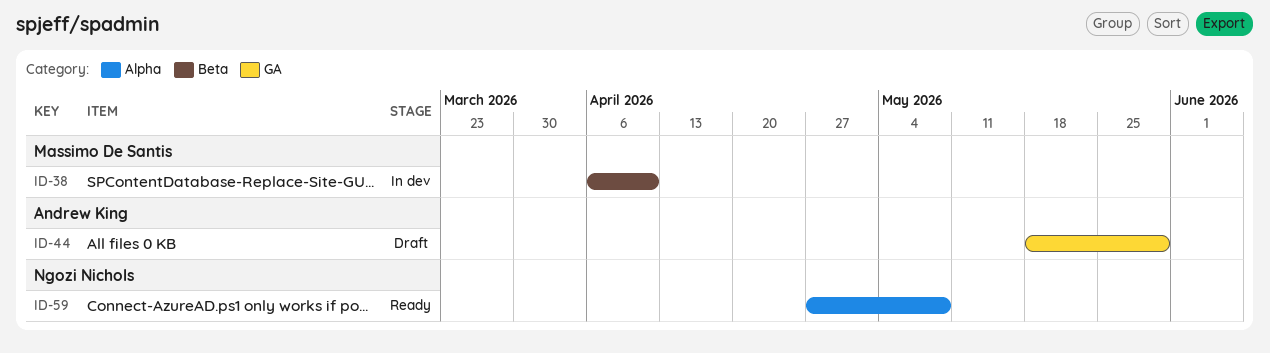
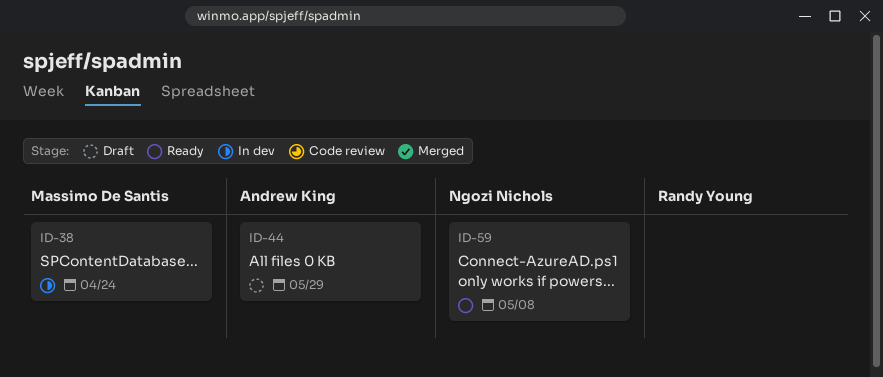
ID-38, due: Apr 10 -> Apr 24

